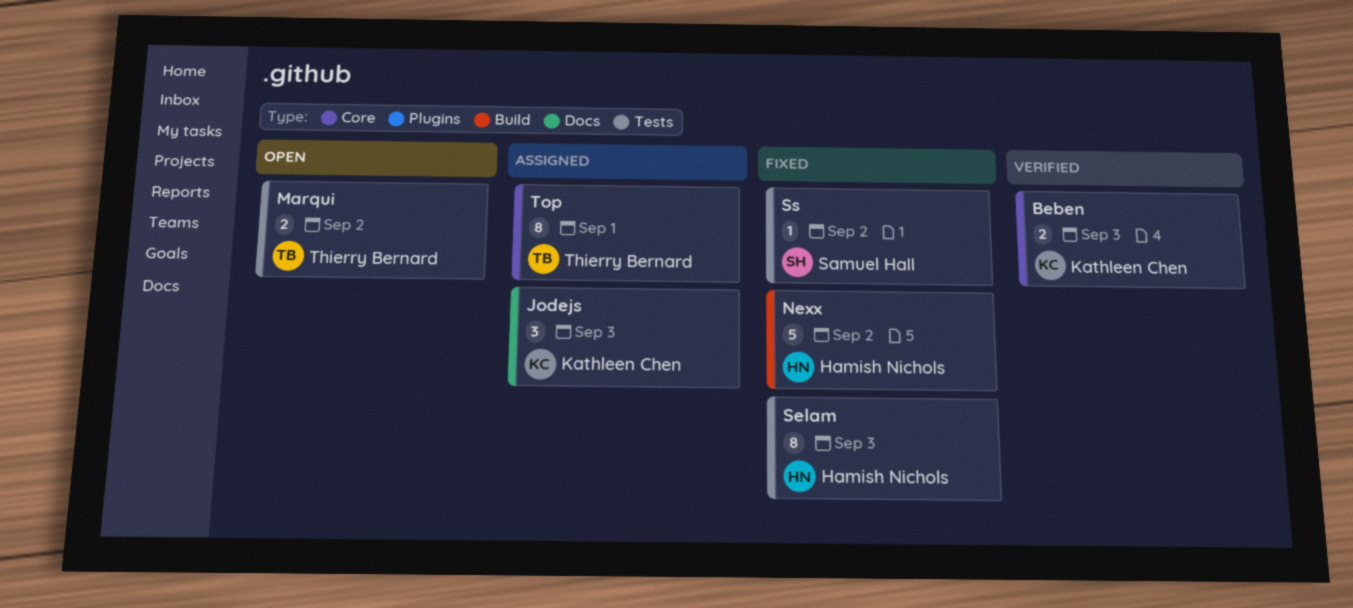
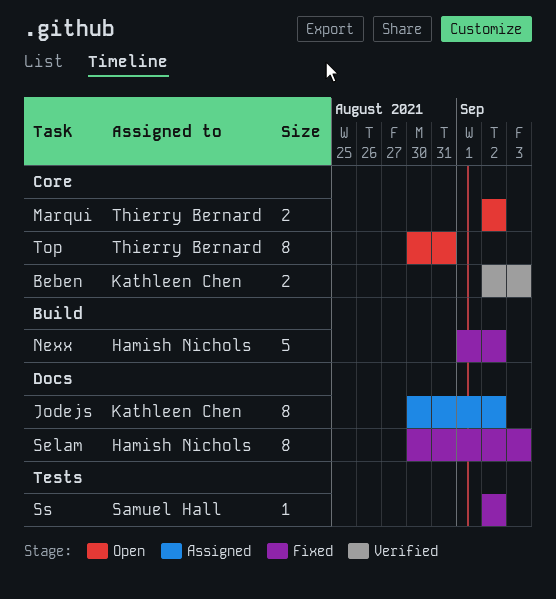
Jodejs, estimate: 3 -> 8
Jodejs, due: Sep 3 -> Sep 2
Marqui, label: Tests -> Core
Selam, label: Tests -> Docs
Top, status: Assigned -> Open
Top, due: Sep 1 -> Aug 31

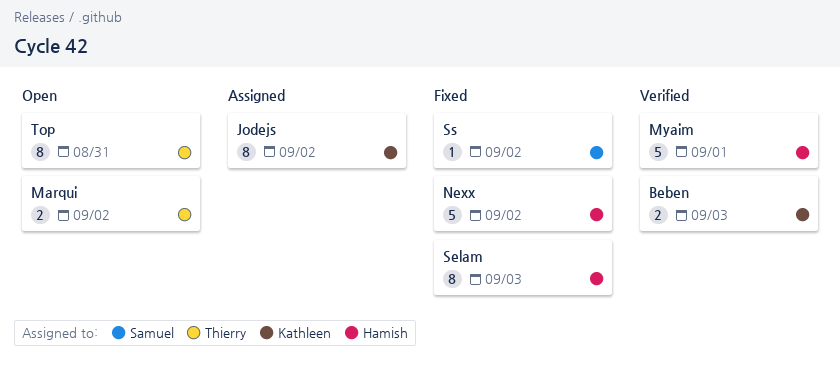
Myaim: none -> present

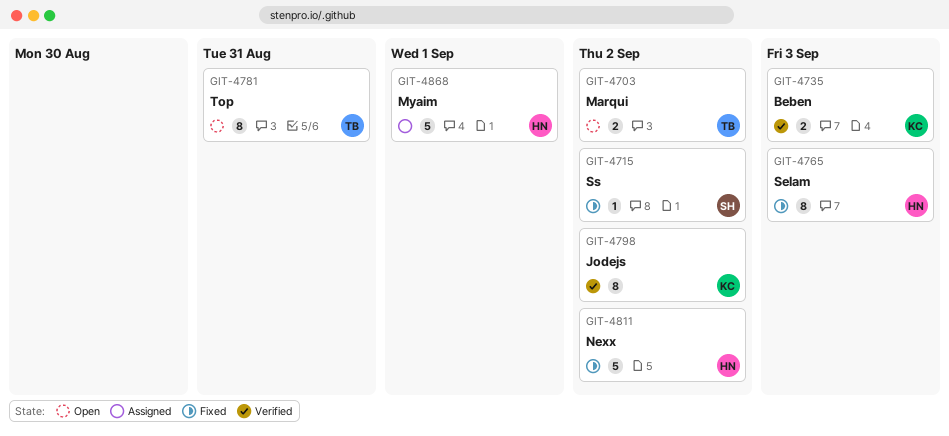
Jodejs, status: Assigned -> Verified
Myaim, status: Verified -> Assigned

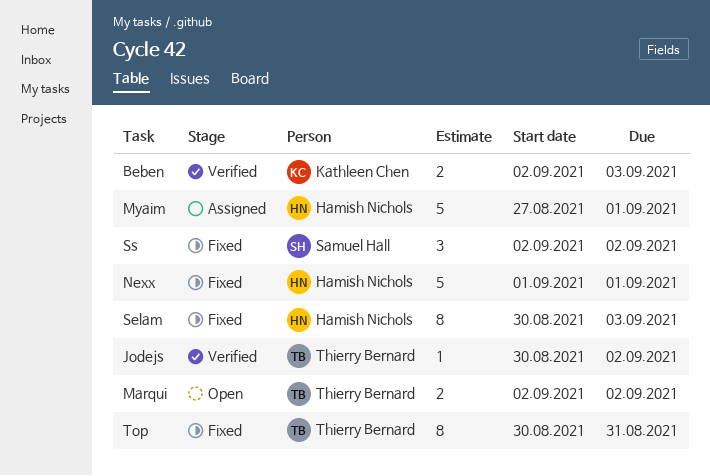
Jodejs, owner: Kathleen Chen -> Thierry Bernard
Jodejs, estimate: 8 -> 1
Nexx, due: Sep 2 -> Sep 1
Ss, estimate: 1 -> 3
Top, status: Open -> Fixed

